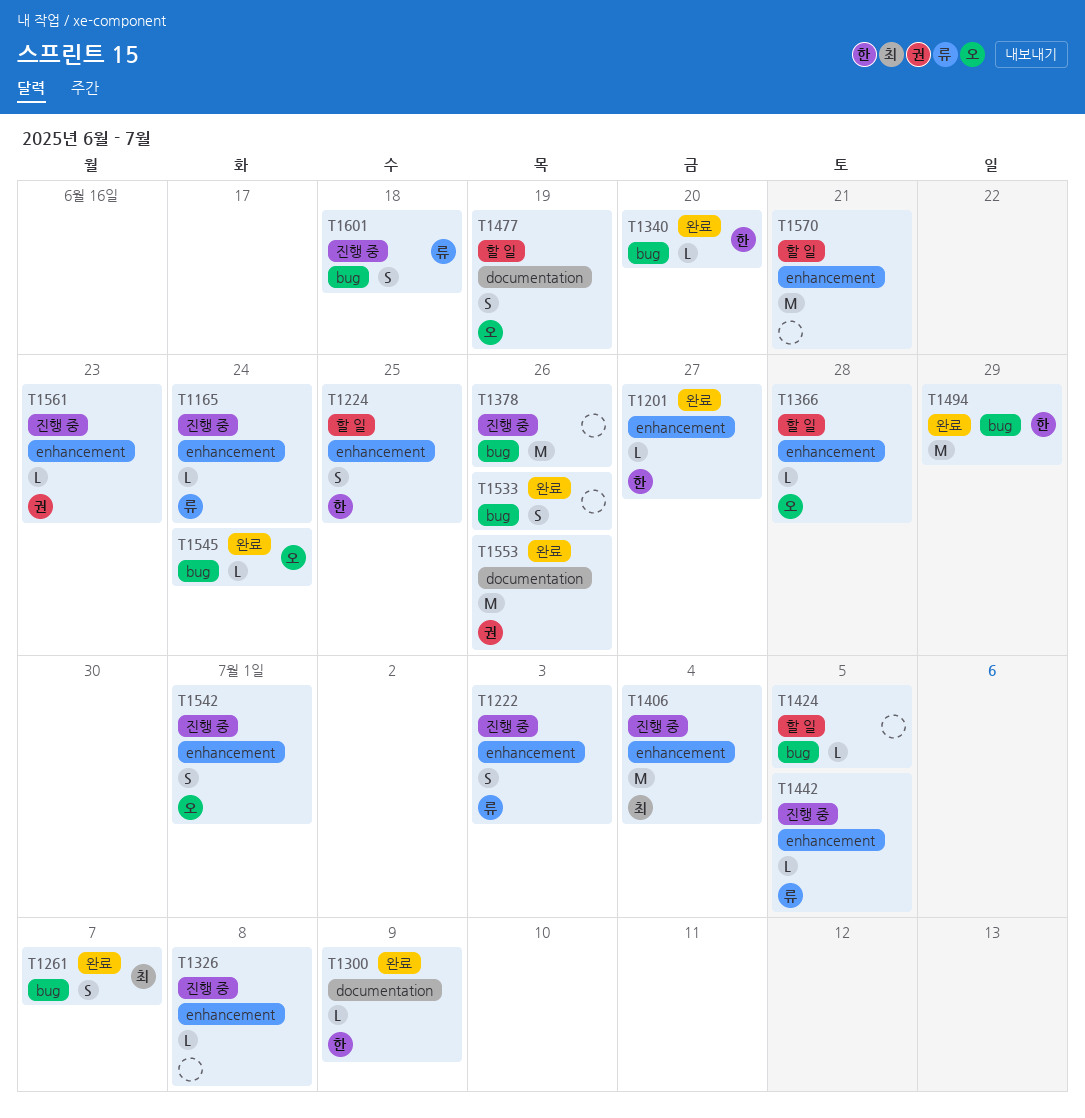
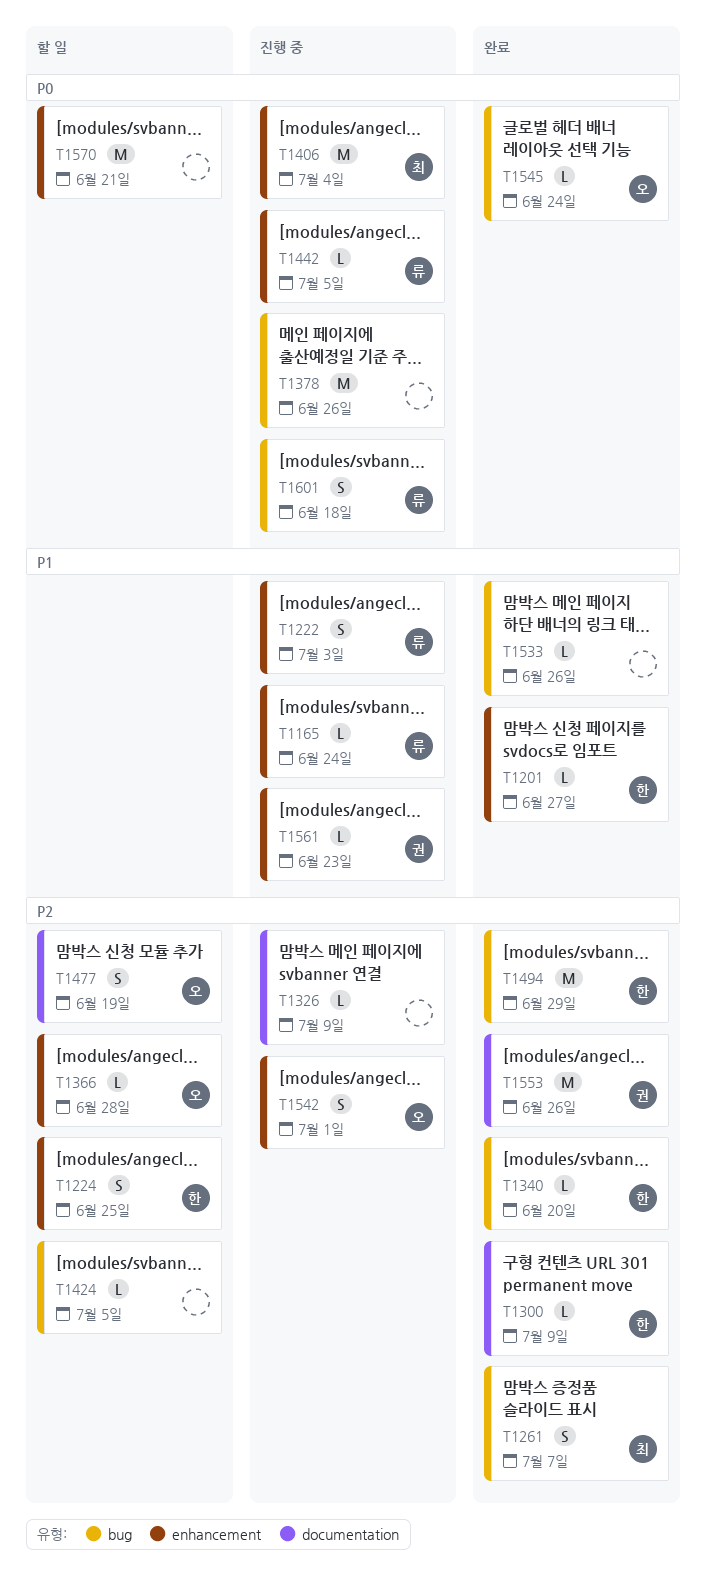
T1326, label: enhancement -> documentation
T1326, due: Jul 8 -> Jul 9
T1533, estimate: S -> L

